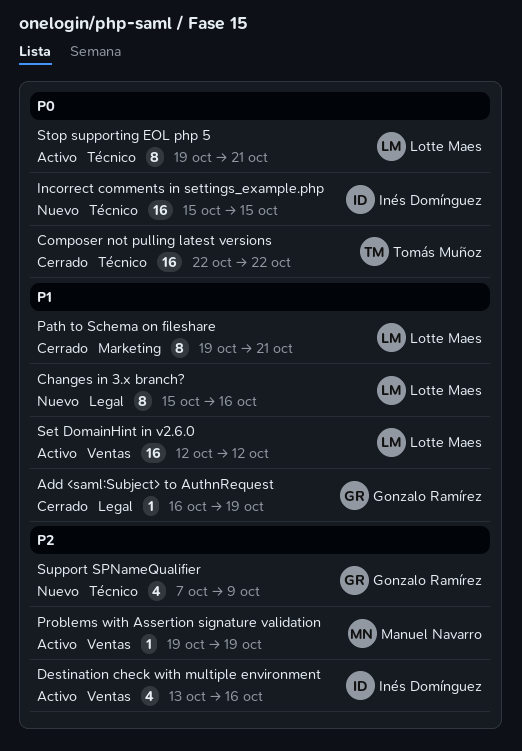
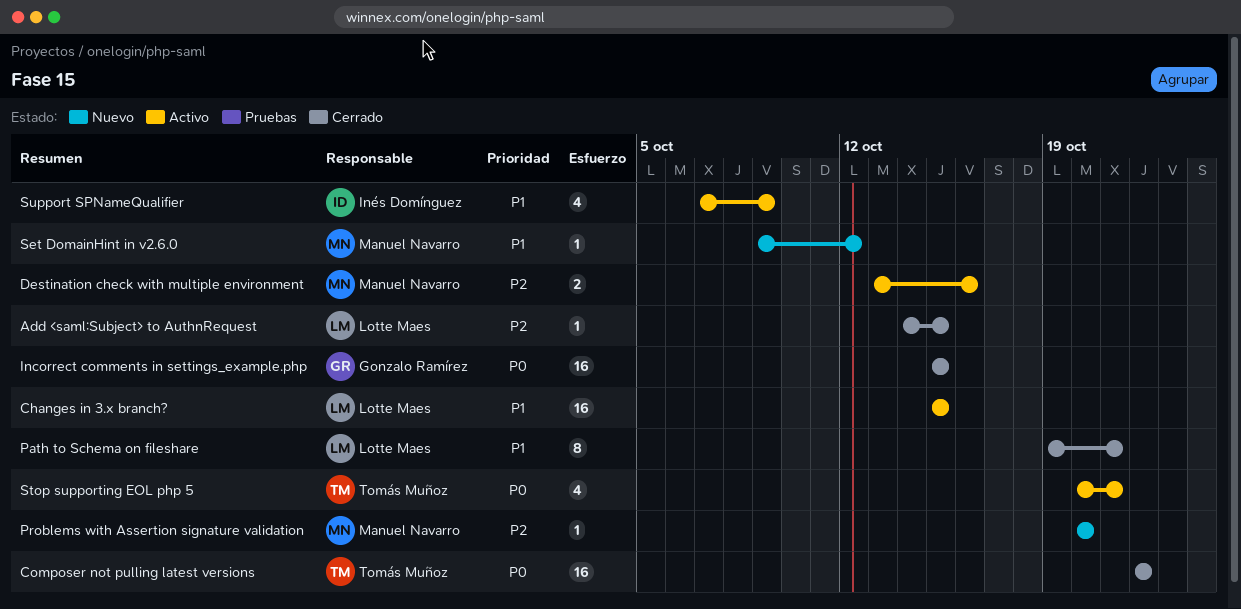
Add <saml:Subject> to AuthnRequest, owner: Gonzalo Ramírez -> Lotte Maes
Add <saml:Subject> to AuthnRequest, priority: P1 -> P2
Add <saml:Subject> to AuthnRequest, start: Oct 16 -> Oct 14
Add <saml:Subject> to AuthnRequest, due: Oct 19 -> Oct 15
Changes in 3.x branch?, status: Nuevo -> Activo
Changes in 3.x branch?, estimate: 8 -> 16
Changes in 3.x branch?, due: Oct 16 -> Oct 15
Destination check with multiple environment, owner: Inés Domínguez -> Manuel Navarro
Destination check with multiple environment, estimate: 4 -> 2
Incorrect comments in settings_example.php, status: Nuevo -> Cerrado
Incorrect comments in settings_example.php, owner: Inés Domínguez -> Gonzalo Ramírez
Problems with Assertion signature validation, status: Activo -> Nuevo
Problems with Assertion signature validation, start: Oct 19 -> Oct 20
Problems with Assertion signature validation, due: Oct 19 -> Oct 20
Set DomainHint in v2.6.0, status: Activo -> Nuevo
Set DomainHint in v2.6.0, owner: Lotte Maes -> Manuel Navarro
Set DomainHint in v2.6.0, estimate: 16 -> 1
Set DomainHint in v2.6.0, start: Oct 12 -> Oct 9
Stop supporting EOL php 5, owner: Lotte Maes -> Tomás Muñoz
Stop supporting EOL php 5, estimate: 8 -> 4
Stop supporting EOL php 5, start: Oct 19 -> Oct 20
Support SPNameQualifier, status: Nuevo -> Activo
Support SPNameQualifier, owner: Gonzalo Ramírez -> Inés Domínguez
Support SPNameQualifier, priority: P2 -> P1

